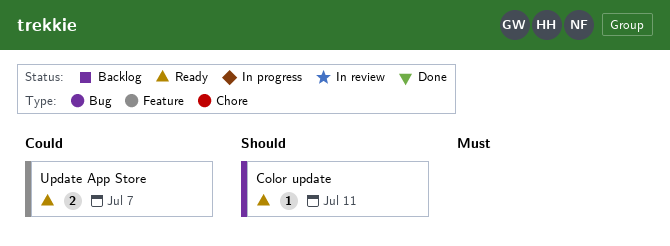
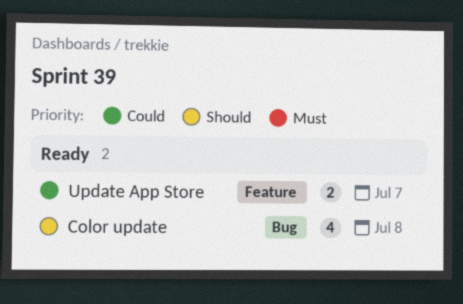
Color update, estimate: 1 -> 4
Color update, due: Jul 11 -> Jul 8

